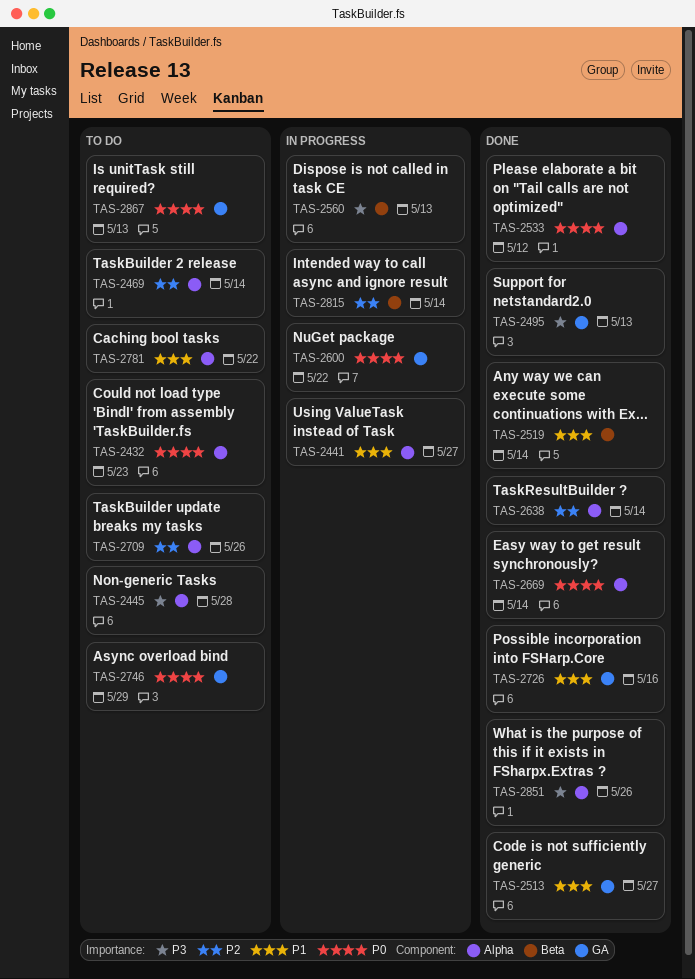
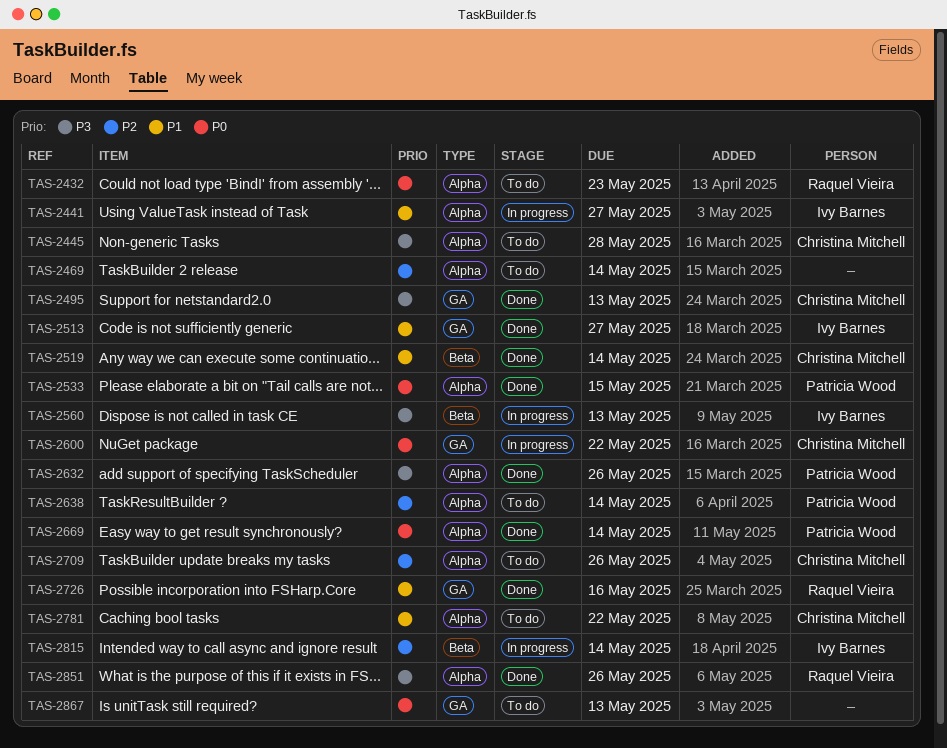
TAS-2533, due: May 12 -> May 15
TAS-2632: none -> present
TAS-2638, status: Done -> To do
TAS-2746: present -> none

